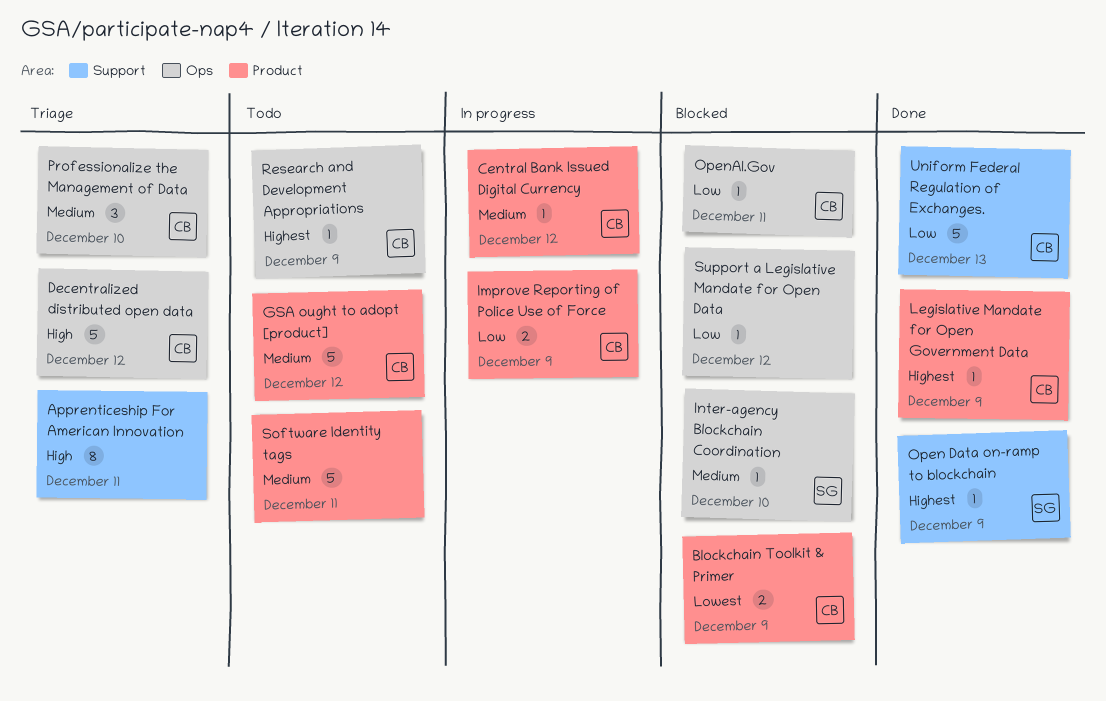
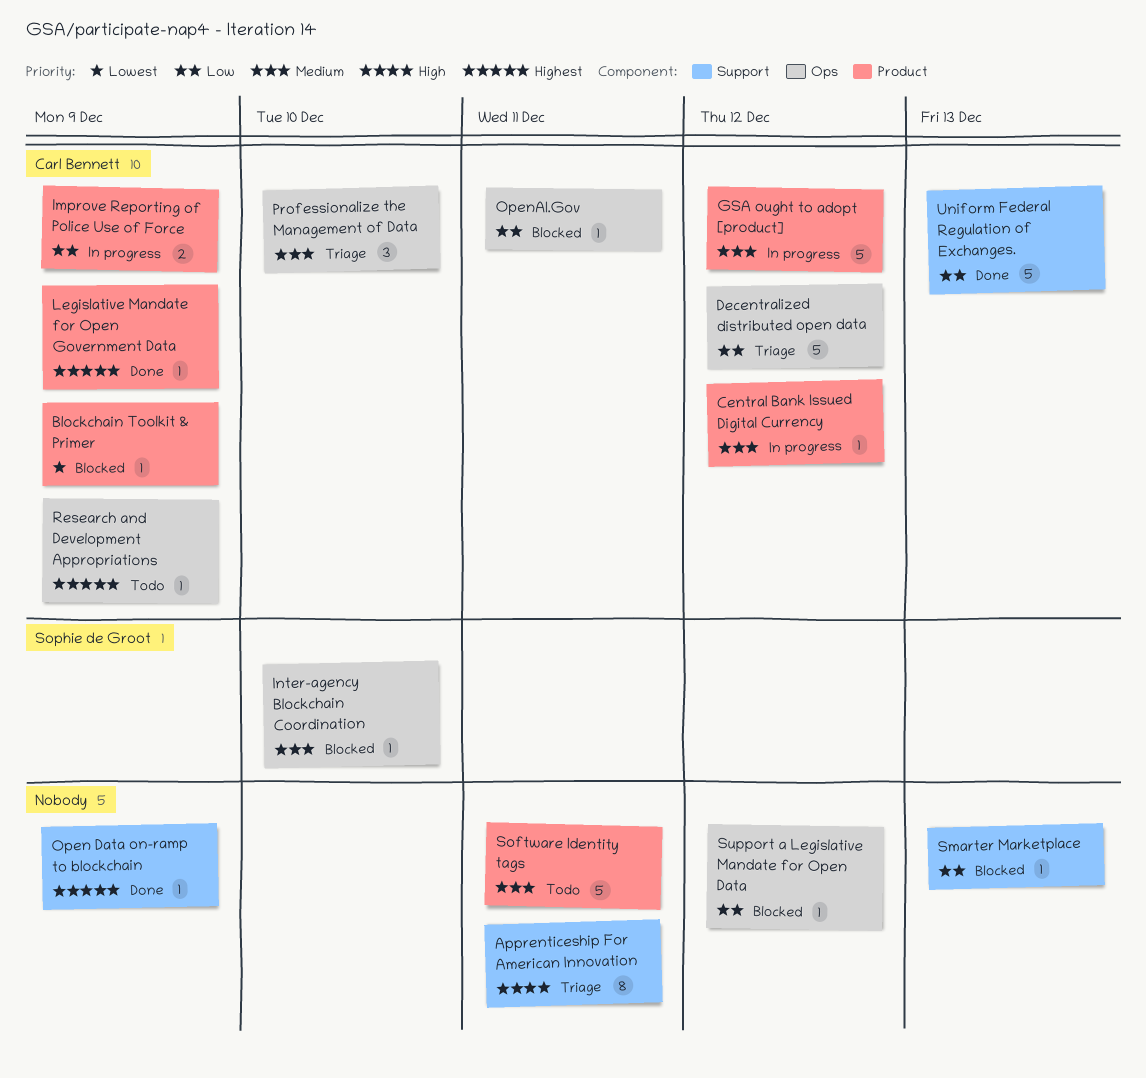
Blockchain Toolkit & Primer, estimate: 2 -> 1
Decentralized distributed open data, priority: High -> Low
GSA ought to adopt [product], status: Todo -> In progress
Open Data on-ramp to blockchain, owner: Sophie de Groot -> none
Smarter Marketplace: none -> present

